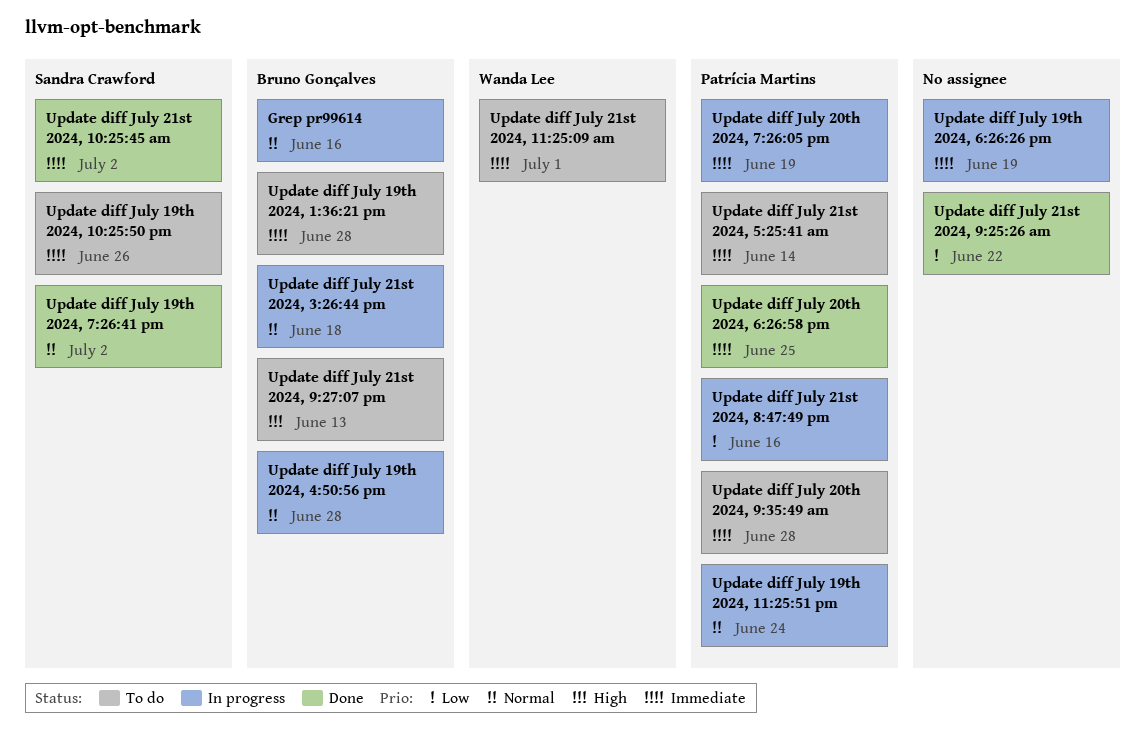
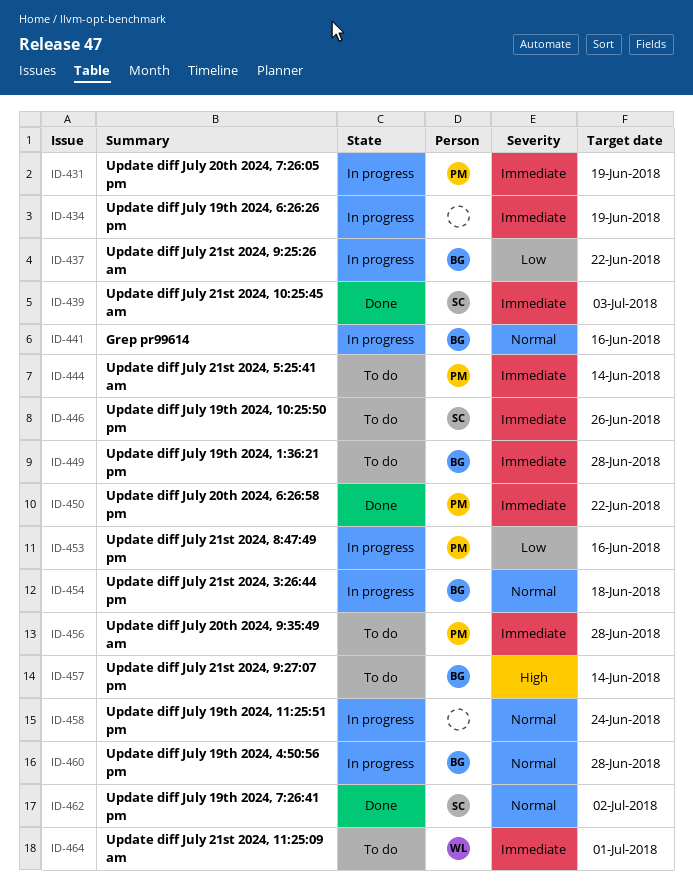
Update diff July 19th 2024, 11:25:51 pm, owner: Patrícia Martins -> none
Update diff July 20th 2024, 6:26:58 pm, due: Jun 25 -> Jun 22
Update diff July 21st 2024, 10:25:45 am, due: Jul 2 -> Jul 3
Update diff July 21st 2024, 9:25:26 am, status: Done -> In progress
Update diff July 21st 2024, 9:25:26 am, owner: none -> Bruno Gonçalves
Update diff July 21st 2024, 9:27:07 pm, due: Jun 13 -> Jun 14

